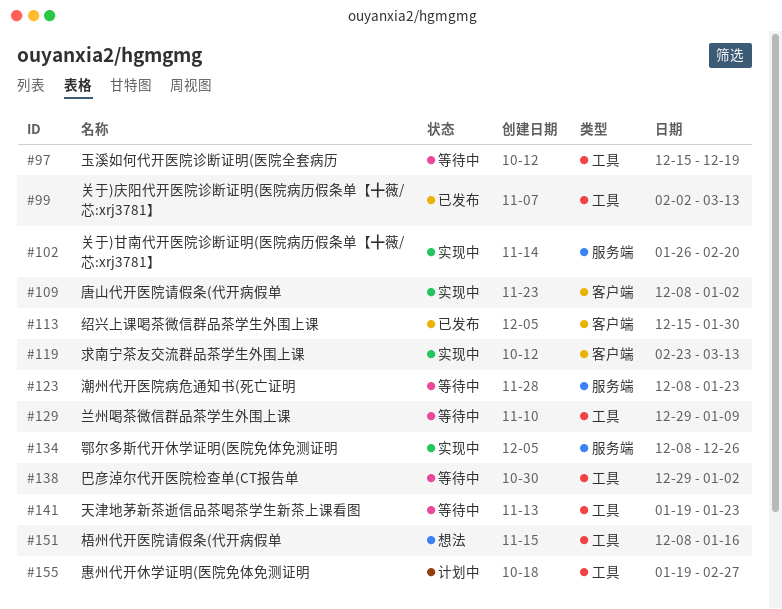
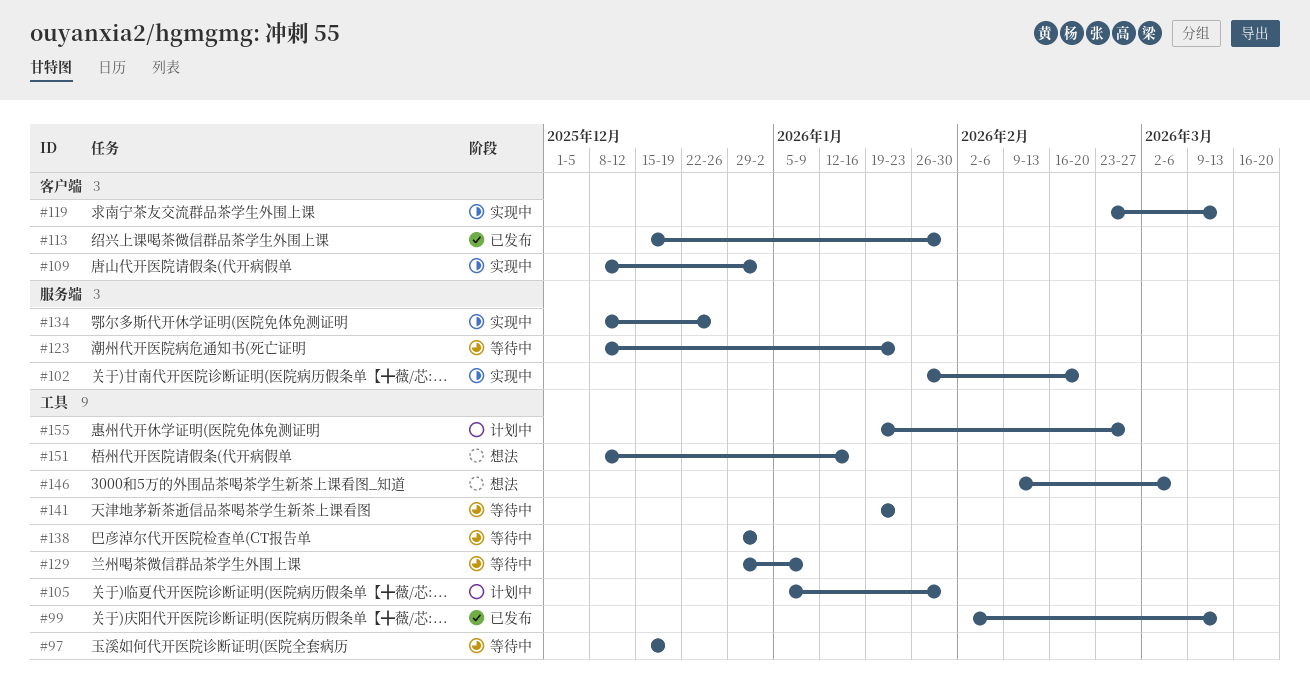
#105: none -> present
#146: none -> present

